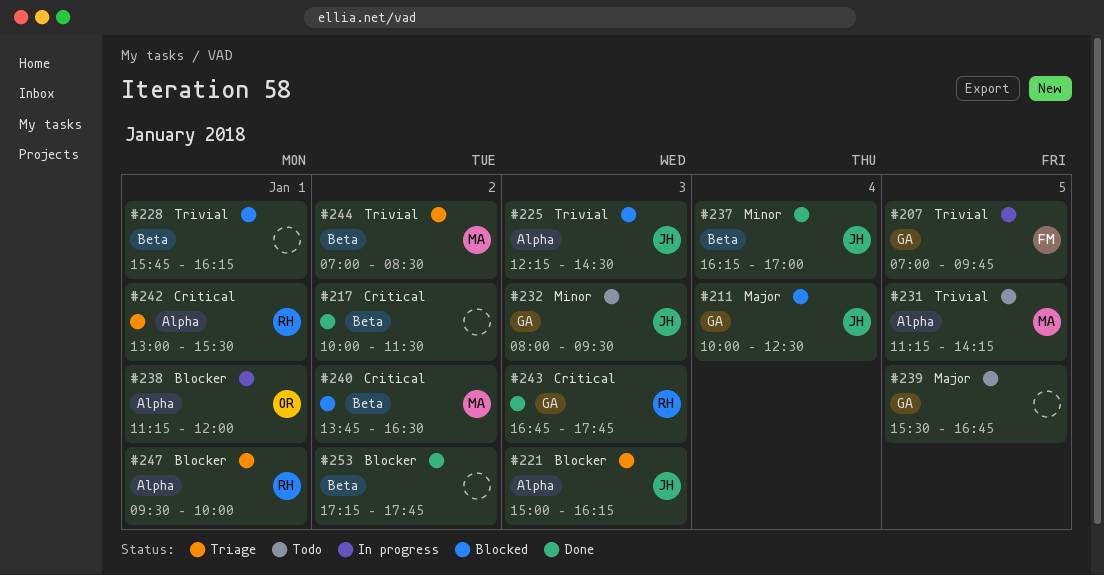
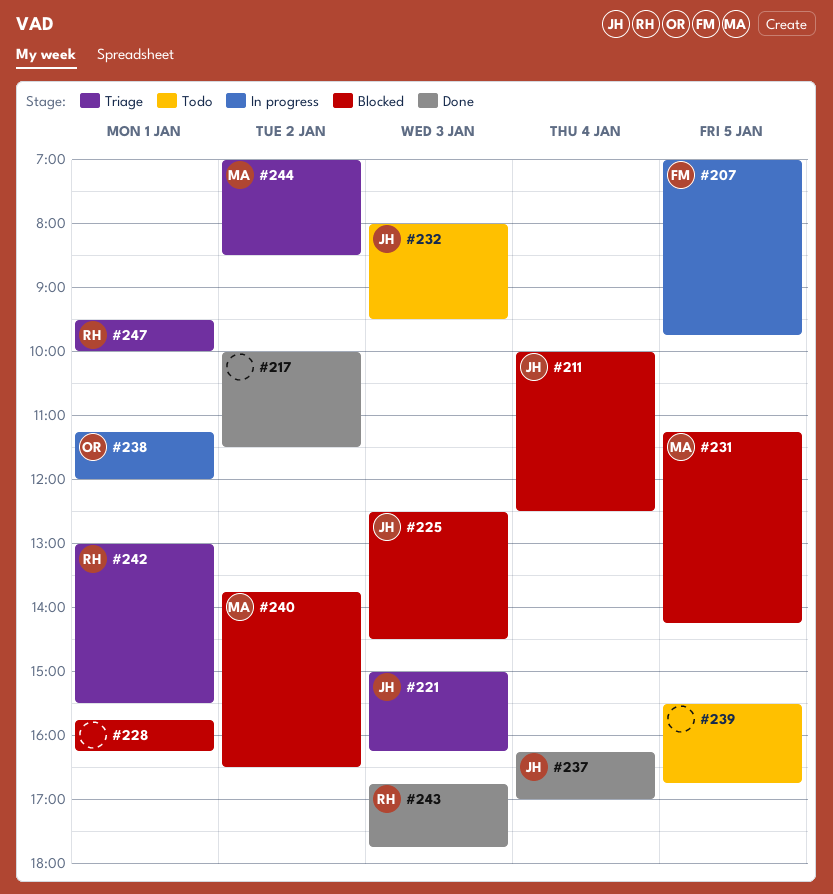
#225, begins: 12:15 -> 12:30
#231, status: Todo -> Blocked
#253: present -> none

